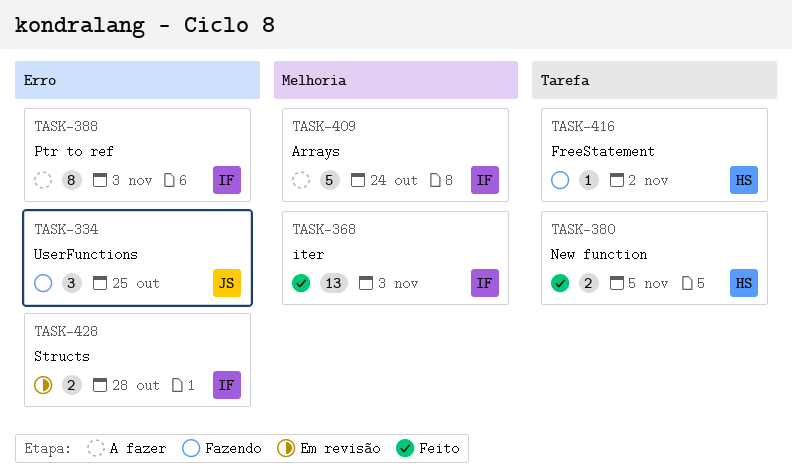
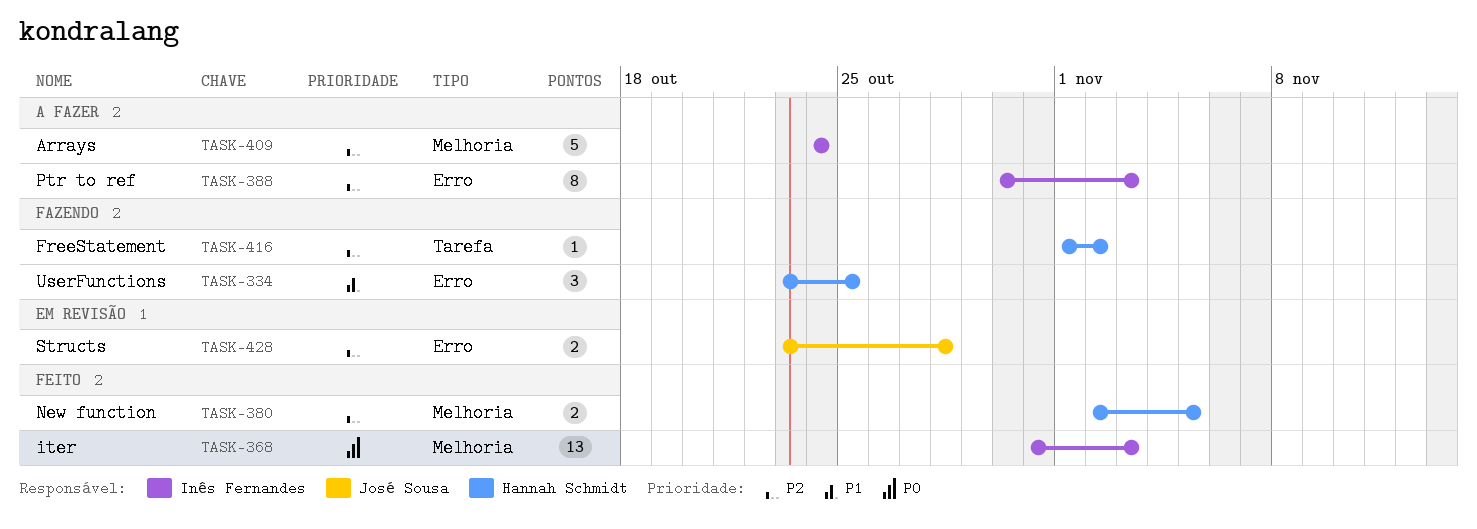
TASK-334, owner: José Sousa -> Hannah Schmidt
TASK-380, label: Tarefa -> Melhoria
TASK-428, owner: Inês Fernandes -> José Sousa

